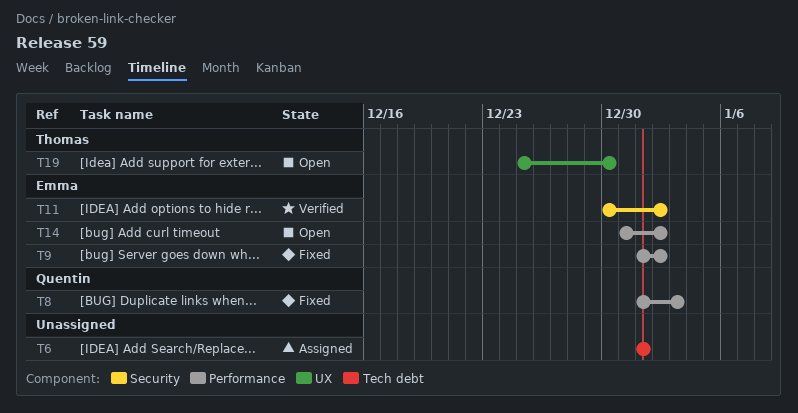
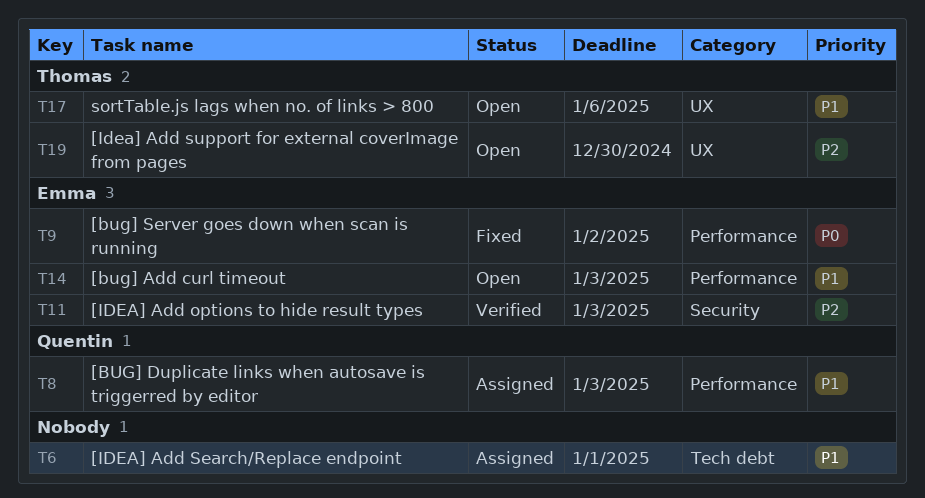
T8, status: Fixed -> Assigned
T11, due: Jan 2 -> Jan 3
T14, due: Jan 2 -> Jan 3
T17: none -> present

